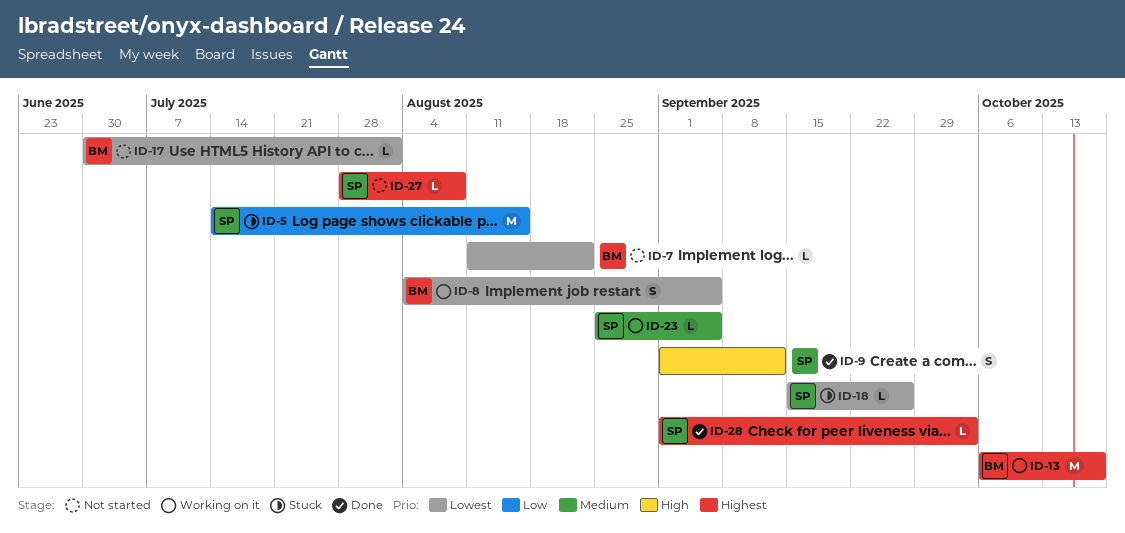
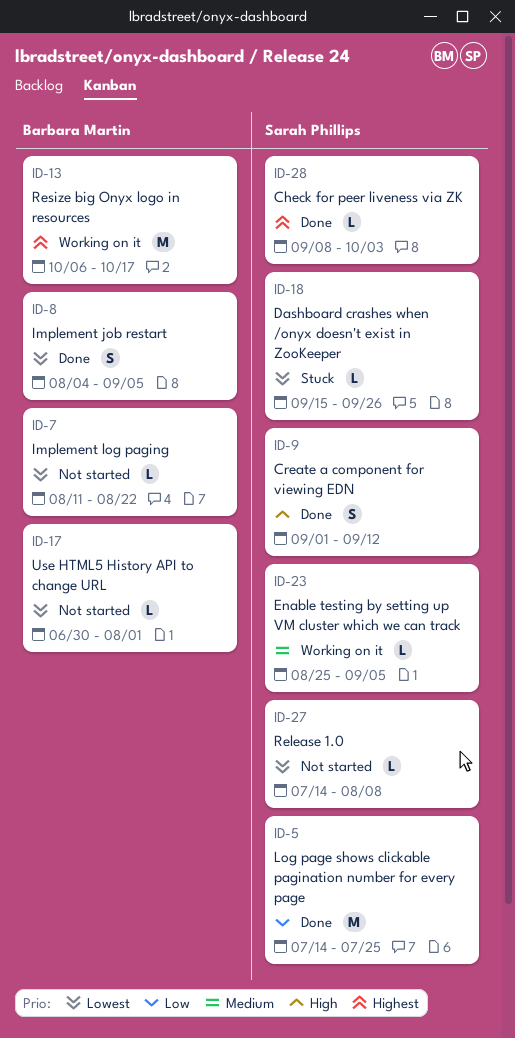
ID-5, status: Stuck -> Done
ID-5, due: Aug 15 -> Jul 25
ID-8, status: Working on it -> Done
ID-27, priority: Highest -> Lowest
ID-27, start: Jul 28 -> Jul 14
ID-28, start: Sep 1 -> Sep 8

